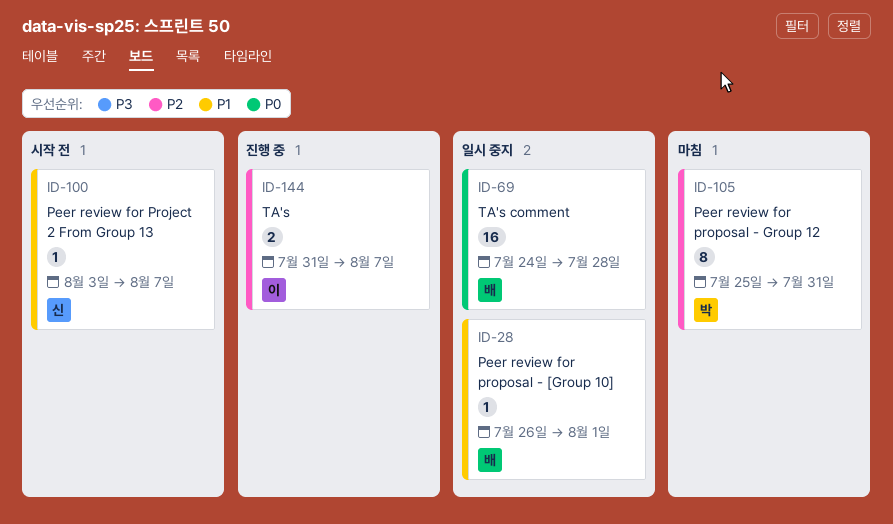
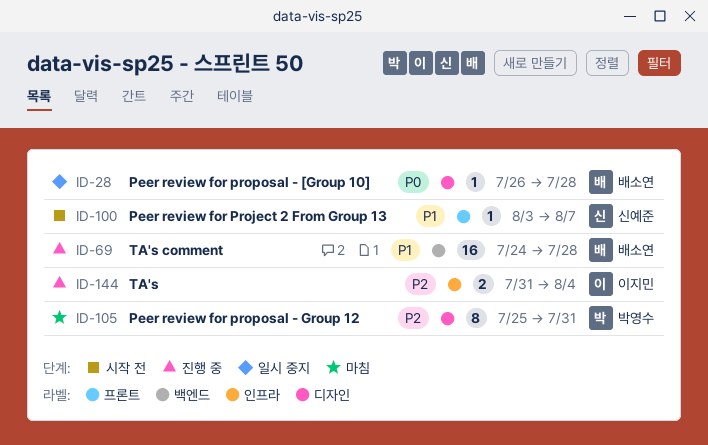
ID-28, priority: P1 -> P0
ID-28, due: Aug 1 -> Jul 28
ID-69, status: 일시 중지 -> 진행 중
ID-69, priority: P0 -> P1
ID-144, due: Aug 7 -> Aug 4

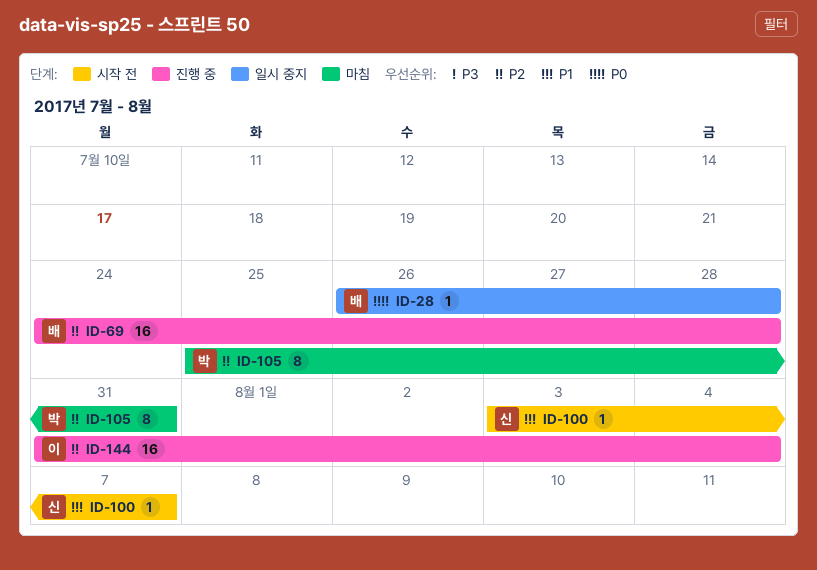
ID-69, priority: P1 -> P2
ID-144, estimate: 2 -> 16

